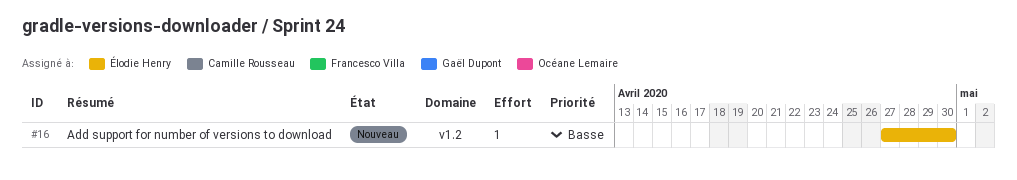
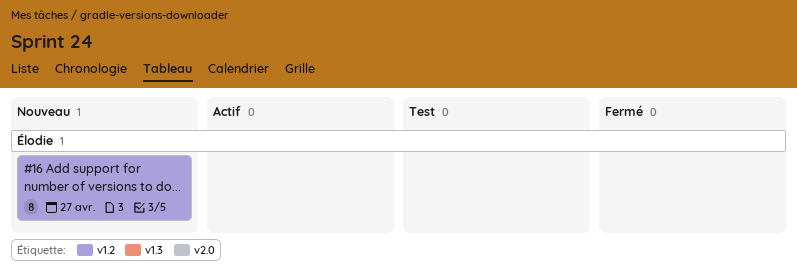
#16, estimate: 1 -> 8
#16, due: Apr 30 -> Apr 27

